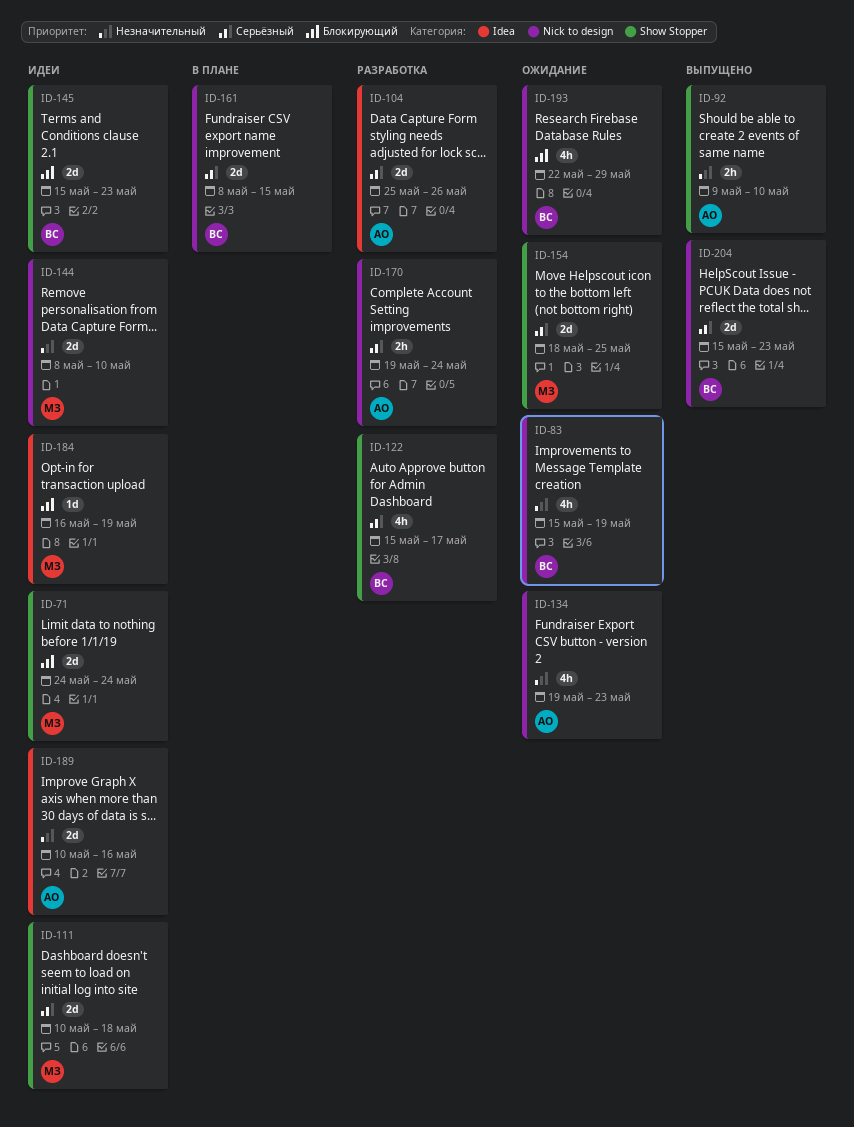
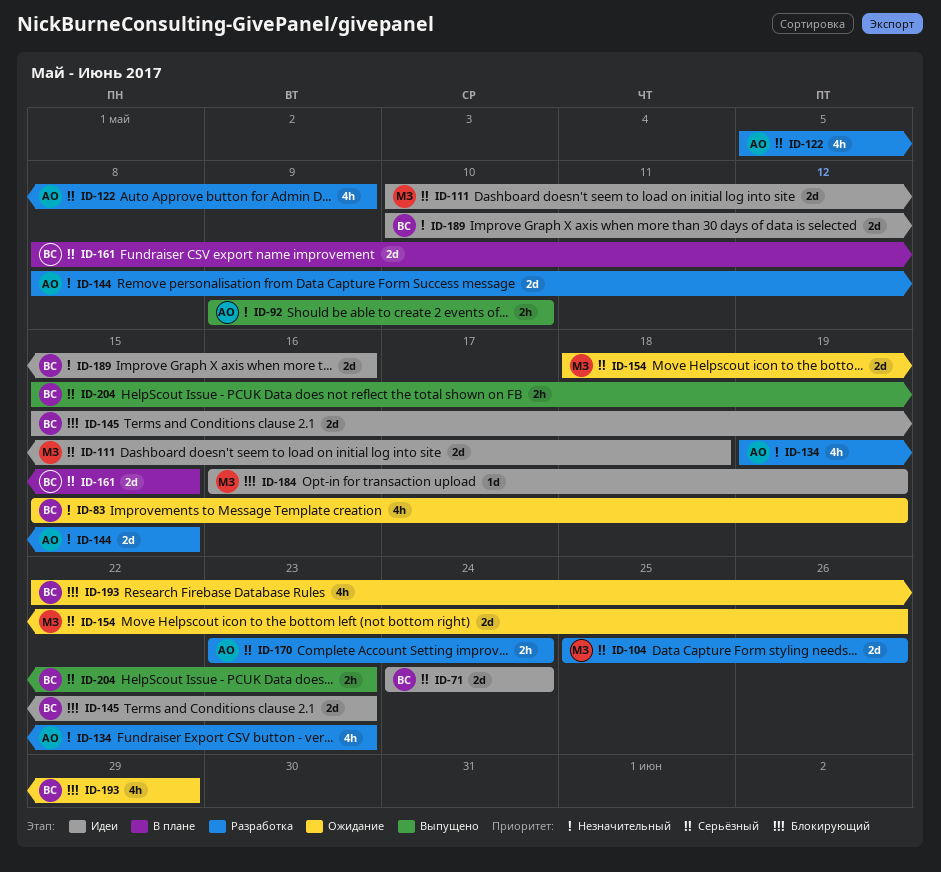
ID-71, owner: МЗ -> ВС
ID-71, priority: Блокирующий -> Серьёзный
ID-104, owner: АО -> МЗ
ID-122, owner: ВС -> АО
ID-122, start: May 15 -> May 5
ID-122, due: May 17 -> May 9
ID-134, status: Ожидание -> Разработка
ID-144, status: Идеи -> Разработка
ID-144, owner: МЗ -> АО
ID-144, due: May 10 -> May 15
ID-154, due: May 25 -> May 26
ID-170, start: May 19 -> May 23
ID-189, owner: АО -> ВС
ID-204, estimate: 2d -> 2h

